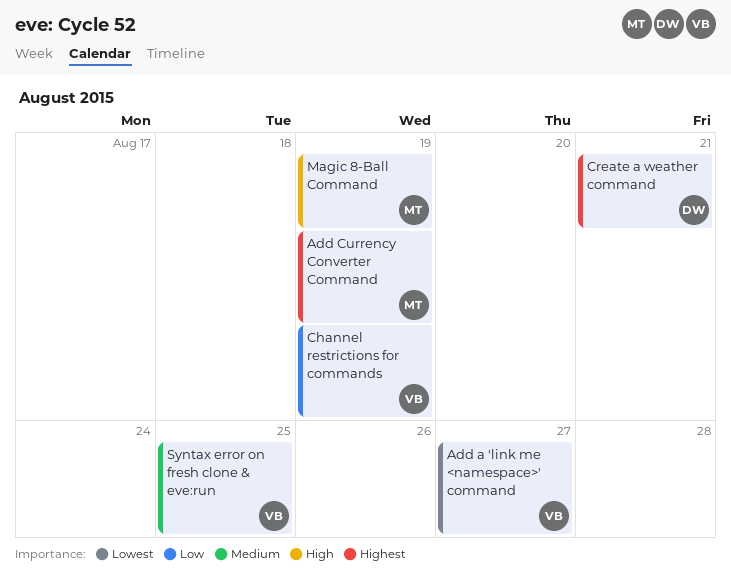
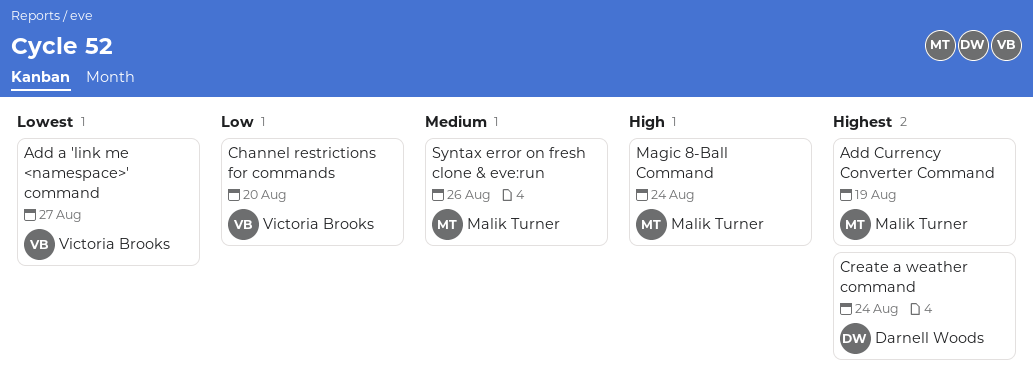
Channel restrictions for commands, due: Aug 19 -> Aug 20
Create a weather command, due: Aug 21 -> Aug 24
Magic 8-Ball Command, due: Aug 19 -> Aug 24
Syntax error on fresh clone & eve:run, owner: Victoria Brooks -> Malik Turner
Syntax error on fresh clone & eve:run, due: Aug 25 -> Aug 26

